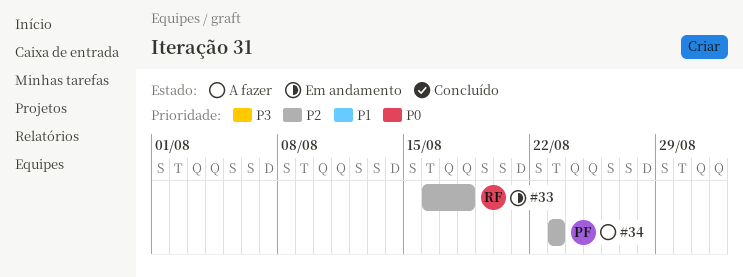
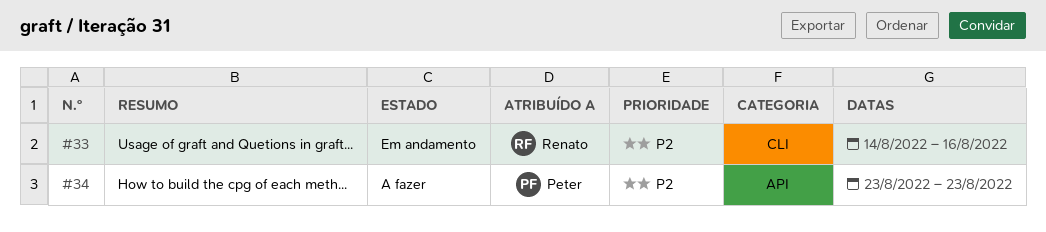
#33, start: Aug 16 -> Aug 14
#33, due: Aug 18 -> Aug 16

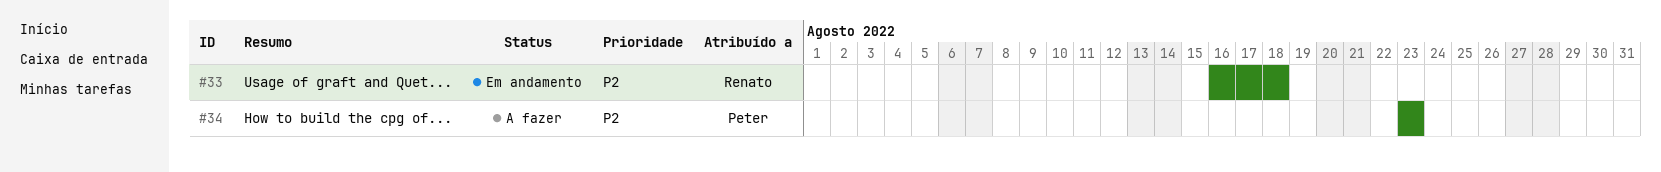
#33, start: Aug 14 -> Aug 16
#33, due: Aug 16 -> Aug 18

